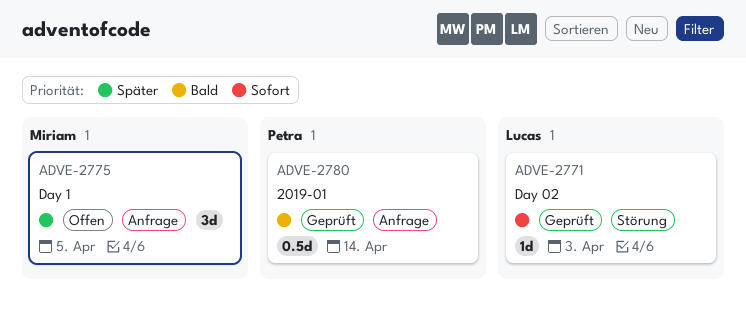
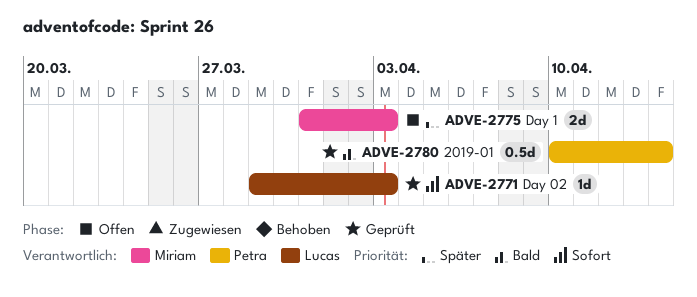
ADVE-2775, estimate: 3d -> 2d
ADVE-2775, due: Apr 5 -> Apr 3

